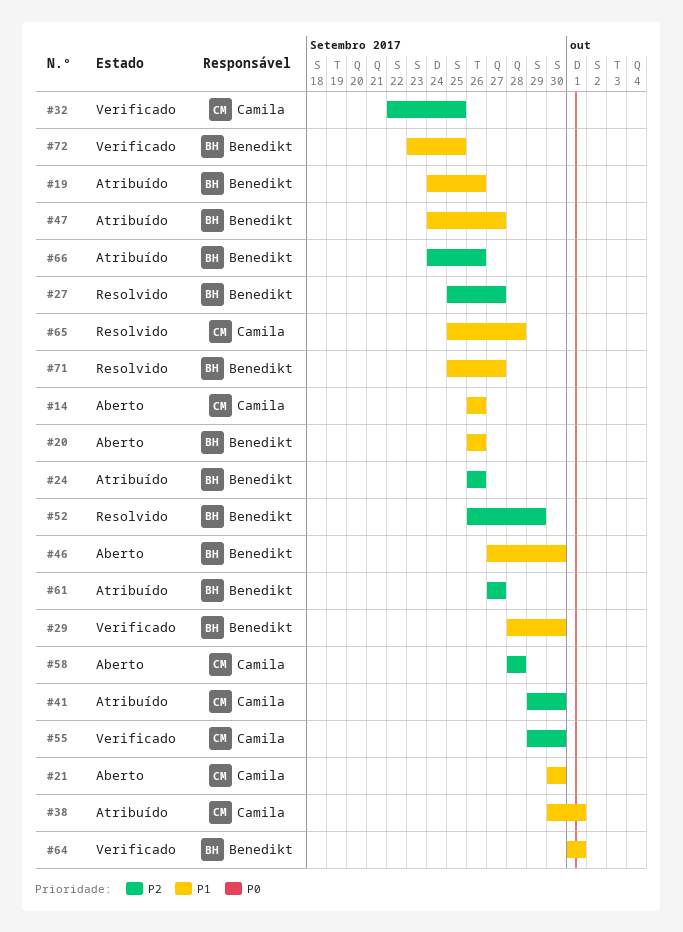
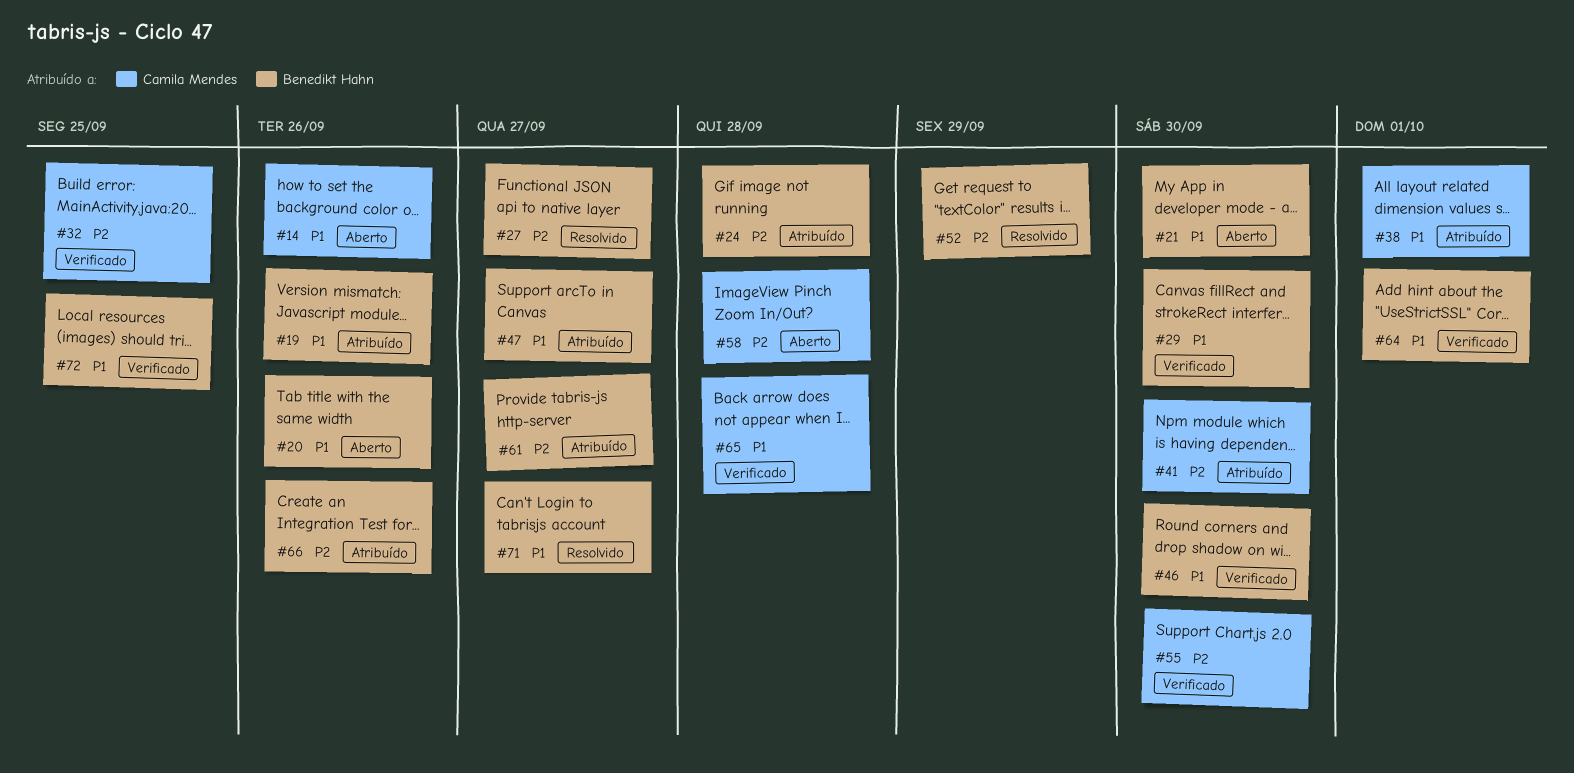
#21, owner: Camila Mendes -> Benedikt Hahn
#24, due: Sep 26 -> Sep 28
#46, status: Aberto -> Verificado
#65, status: Resolvido -> Verificado

